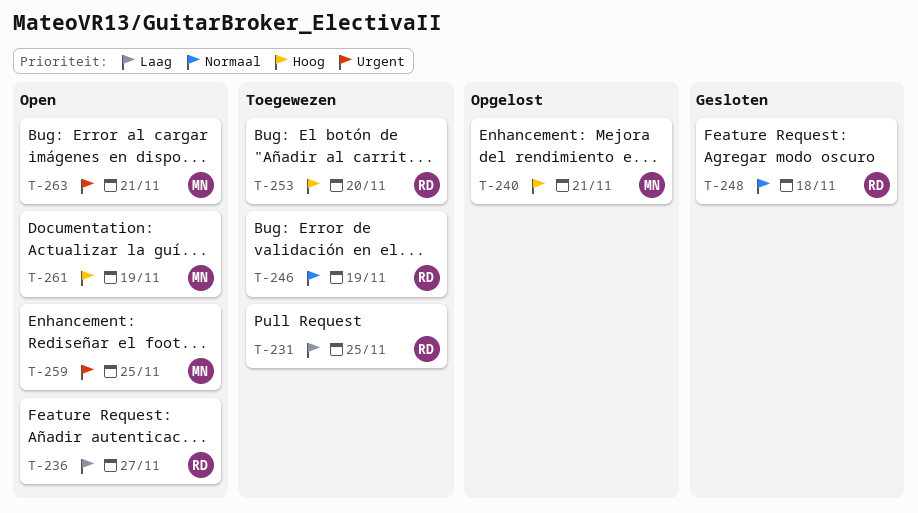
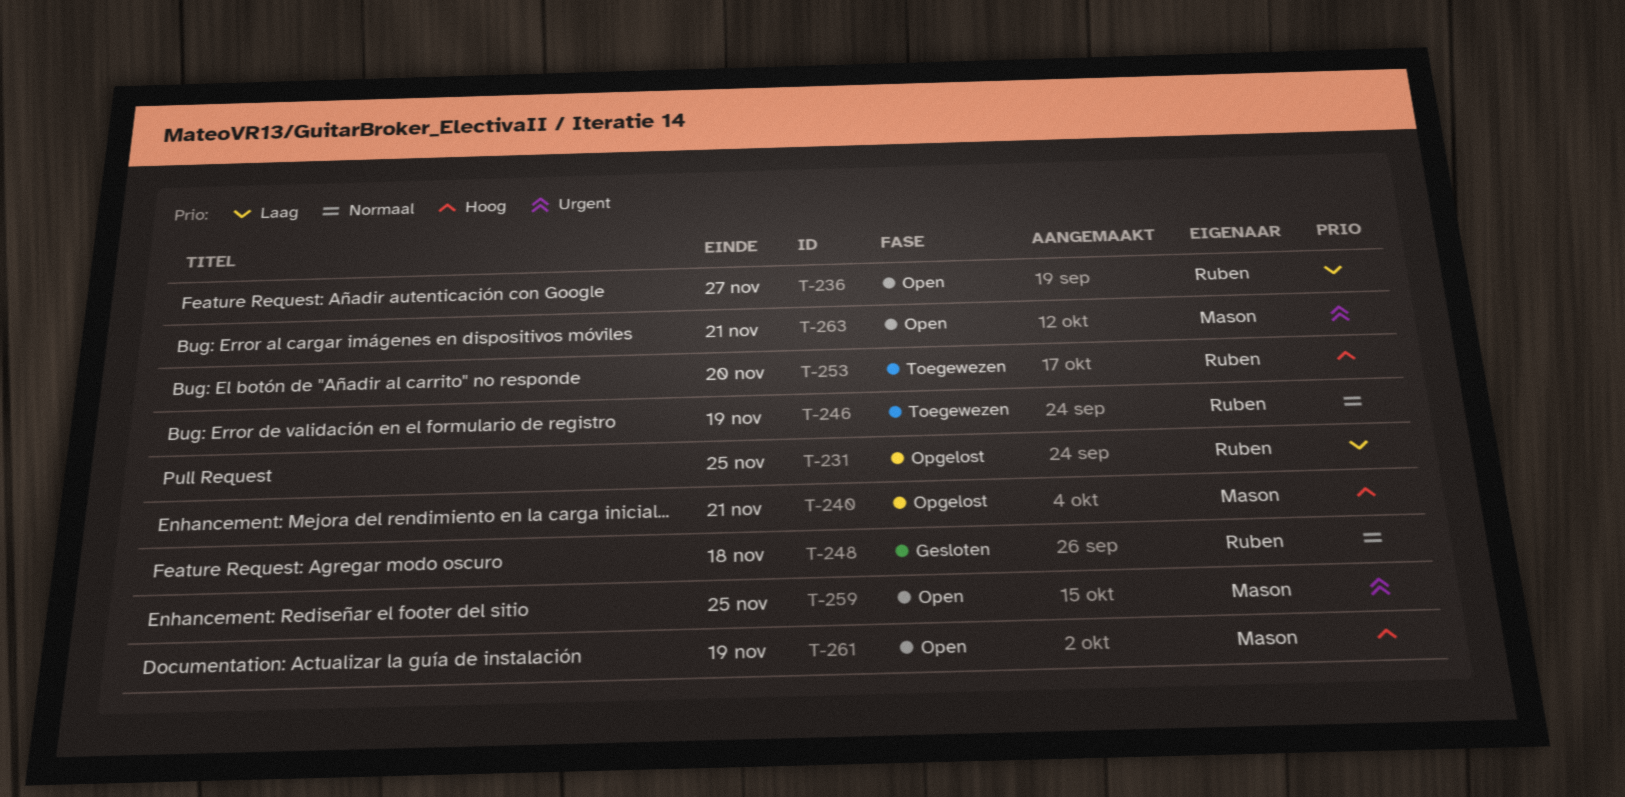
T-231, status: Toegewezen -> Opgelost

